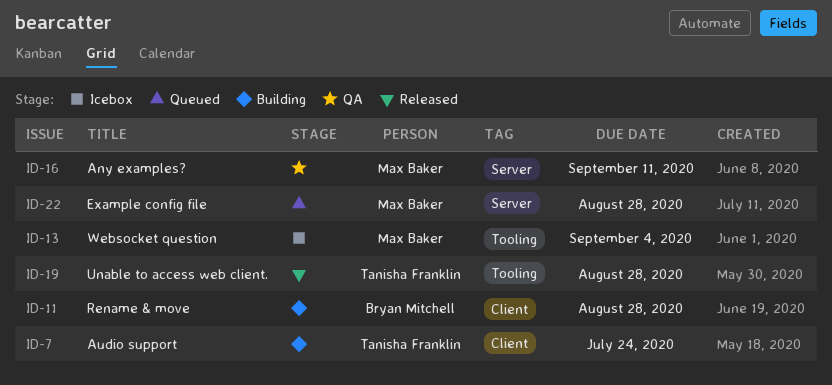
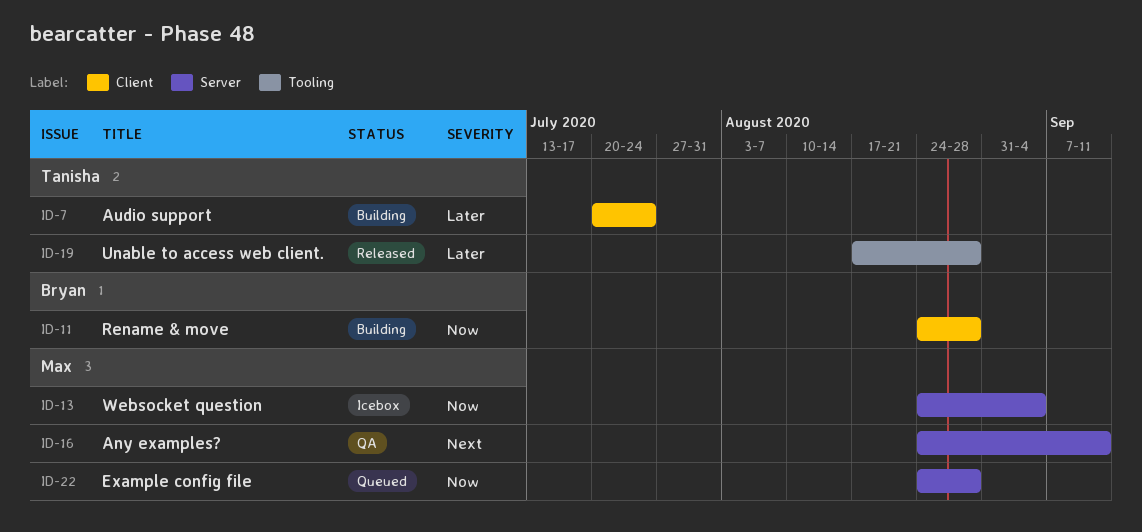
ID-13, label: Tooling -> Server

